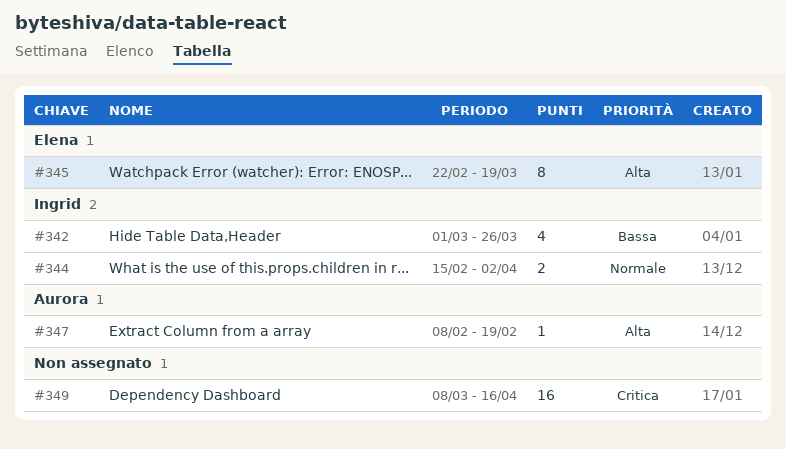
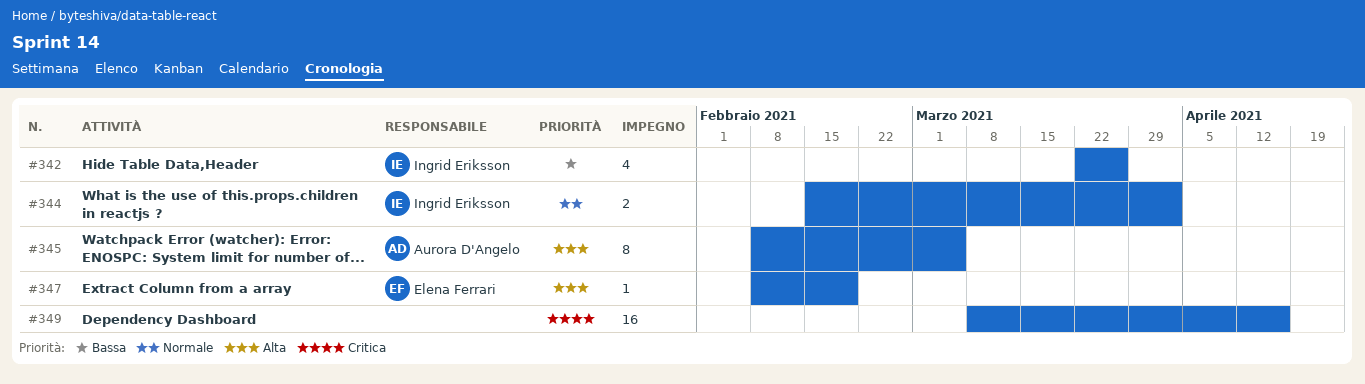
#342, start: Mar 1 -> Mar 22
#345, owner: Elena Ferrari -> Aurora D'Angelo
#345, start: Feb 22 -> Feb 8
#345, due: Mar 19 -> Mar 5
#347, owner: Aurora D'Angelo -> Elena Ferrari

